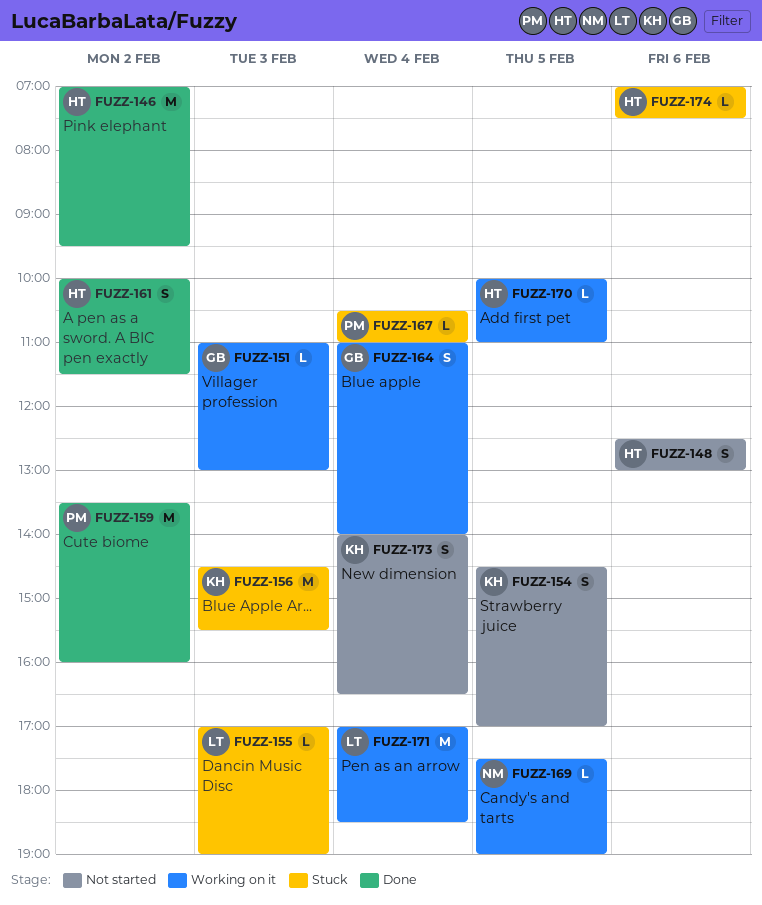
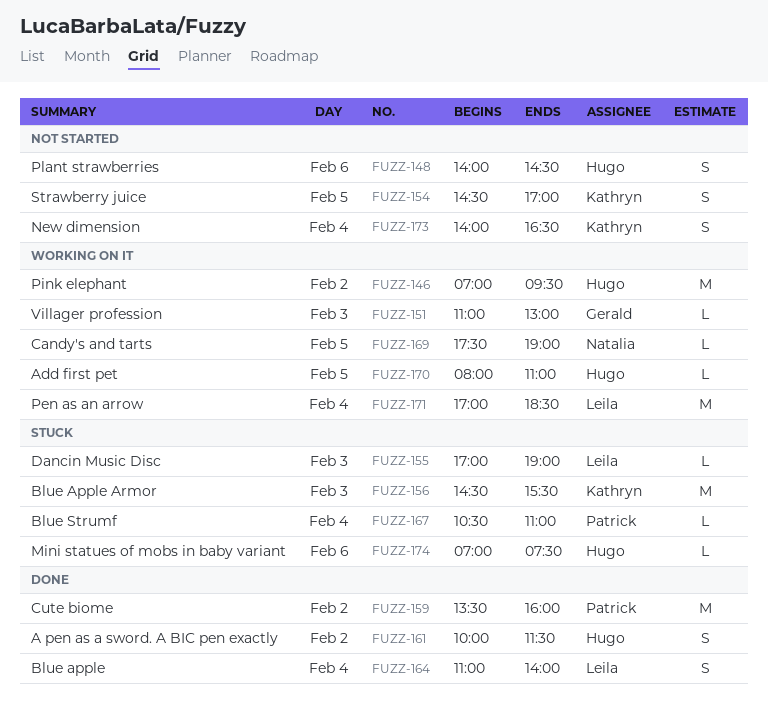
FUZZ-146, status: Done -> Working on it
FUZZ-148, begins: 12:30 -> 14:00
FUZZ-148, ends: 13:00 -> 14:30
FUZZ-164, status: Working on it -> Done
FUZZ-164, owner: Gerald -> Leila
FUZZ-170, begins: 10:00 -> 08:00

